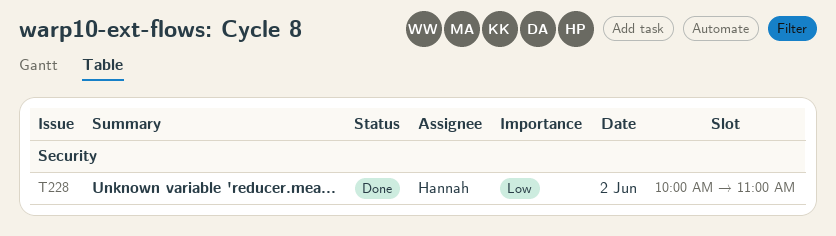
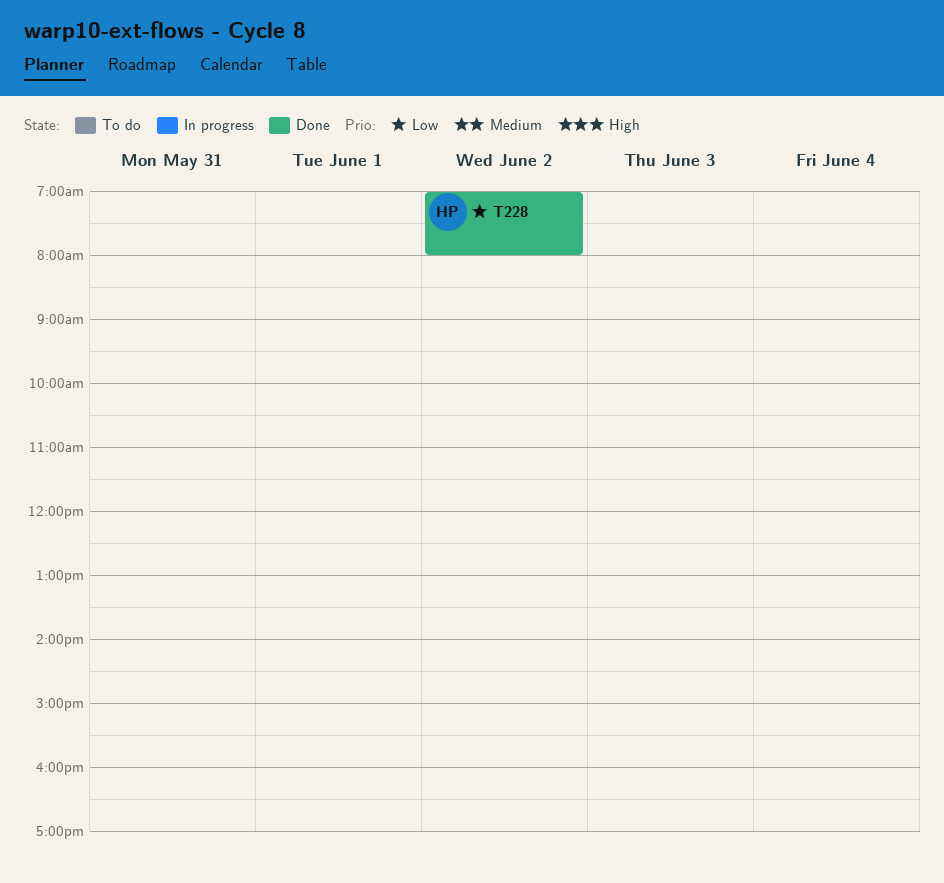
T228, begins: 10:00 -> 07:00
T228, ends: 11:00 -> 08:00

